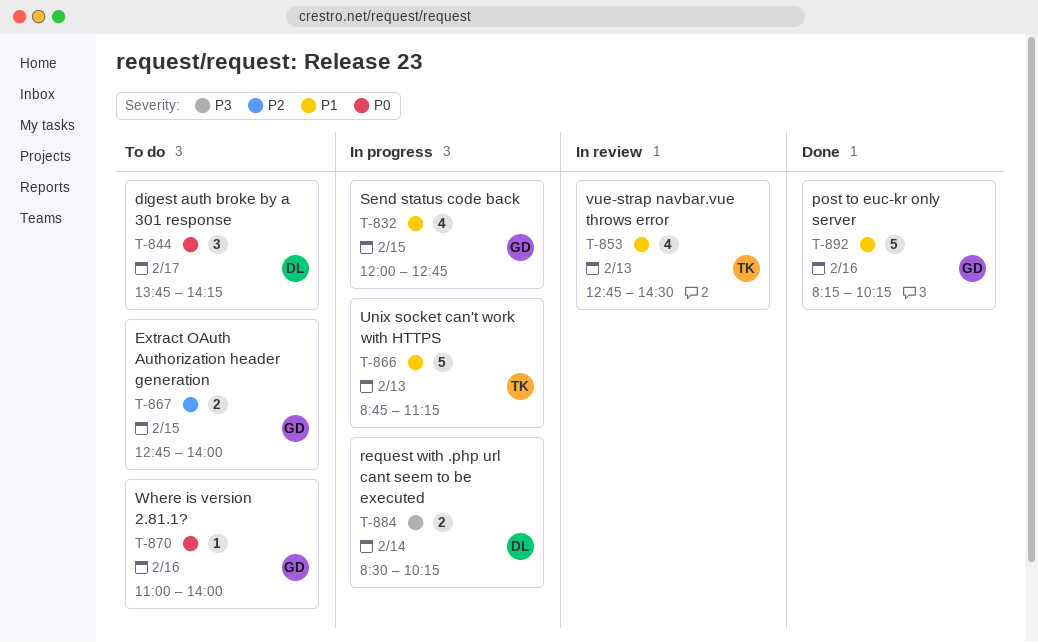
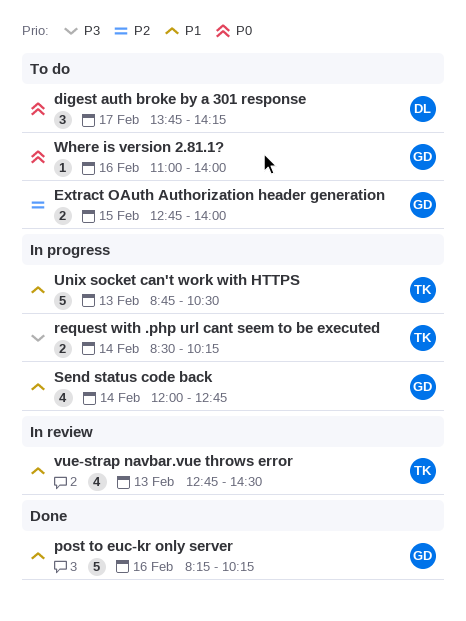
request with .php url cant seem to be executed, owner: DL -> TK
Send status code back, day: Feb 15 -> Feb 14
Unix socket can't work with HTTPS, ends: 11:15 -> 10:30

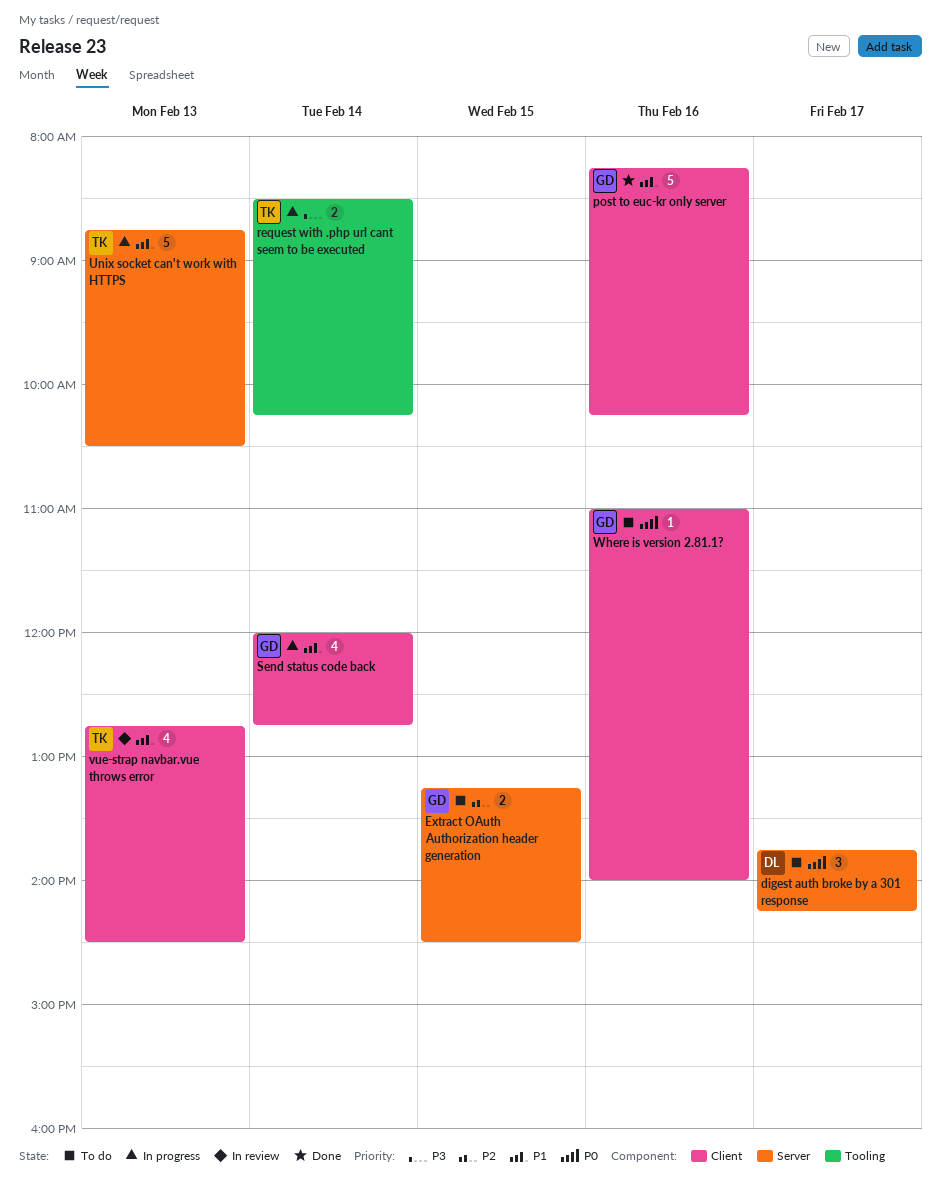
Extract OAuth Authorization header generation, begins: 12:45 -> 13:15
Extract OAuth Authorization header generation, ends: 14:00 -> 14:30

